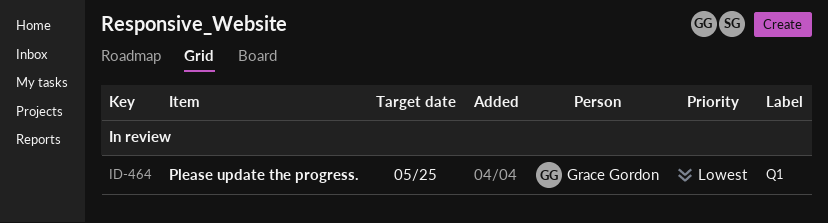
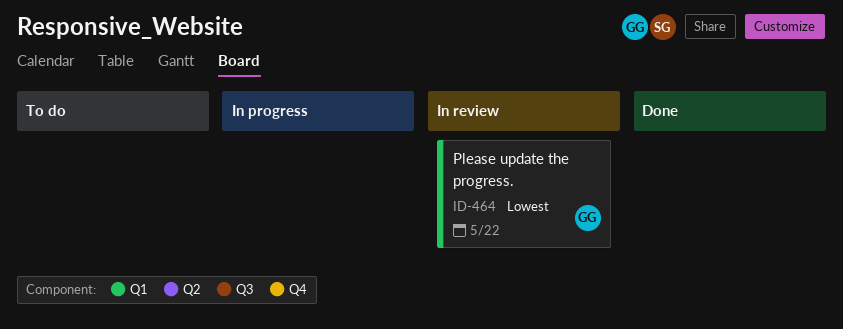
ID-464, due: May 25 -> May 22

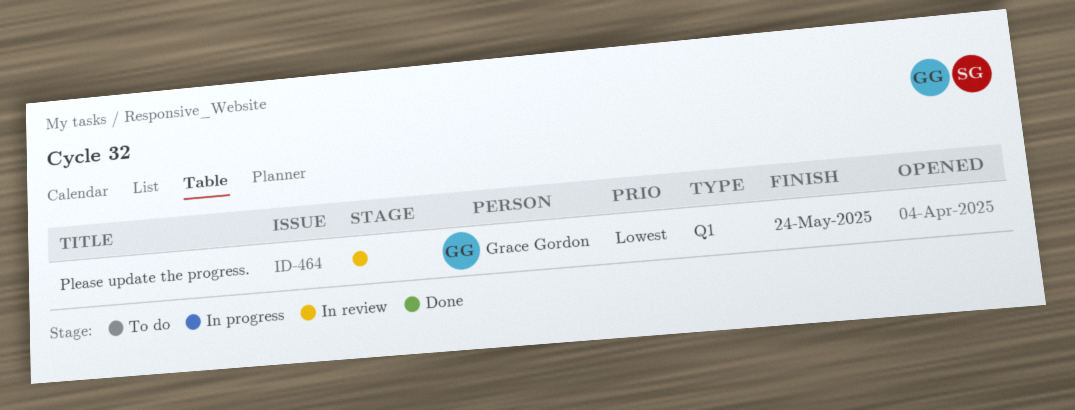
ID-464, due: May 22 -> May 24

